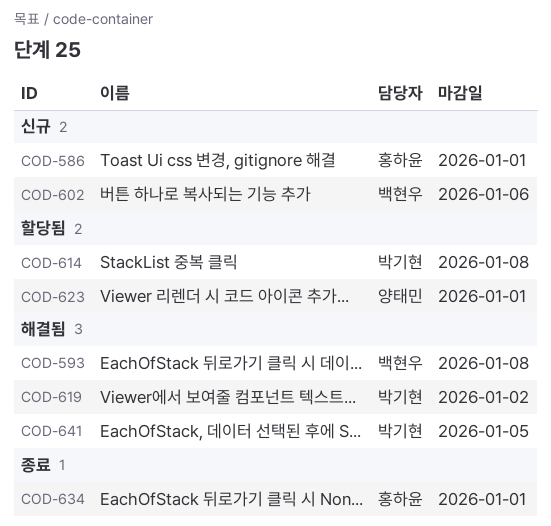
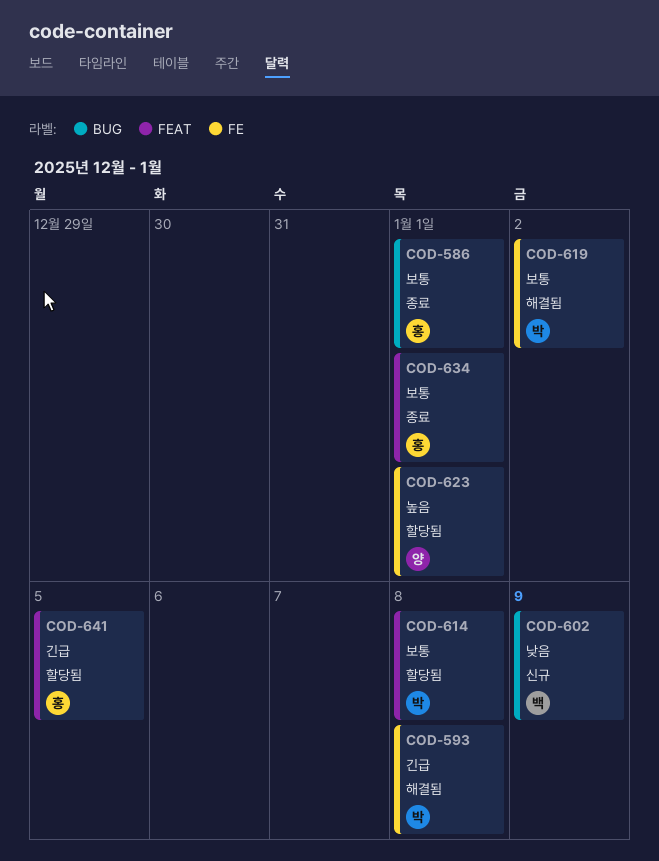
COD-586, status: 신규 -> 종료
COD-593, owner: 백현우 -> 박기현
COD-602, due: Jan 6 -> Jan 9
COD-641, status: 해결됨 -> 할당됨
COD-641, owner: 박기현 -> 홍하윤

